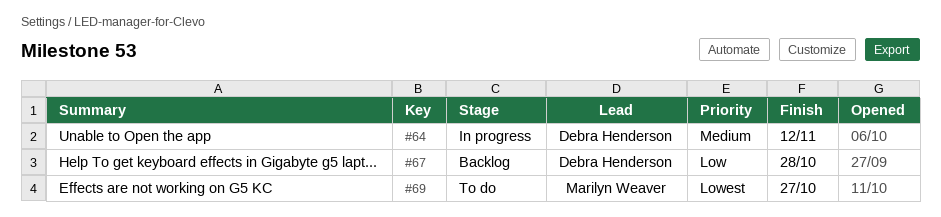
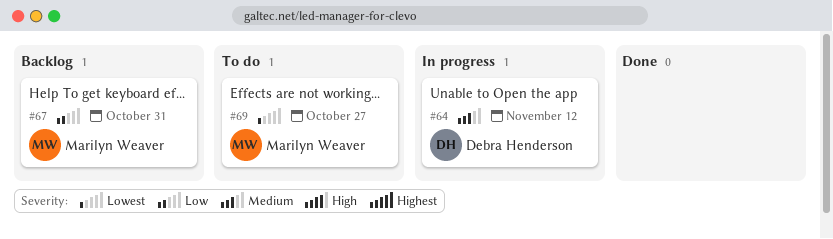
#67, owner: Debra Henderson -> Marilyn Weaver
#67, due: Oct 28 -> Oct 31

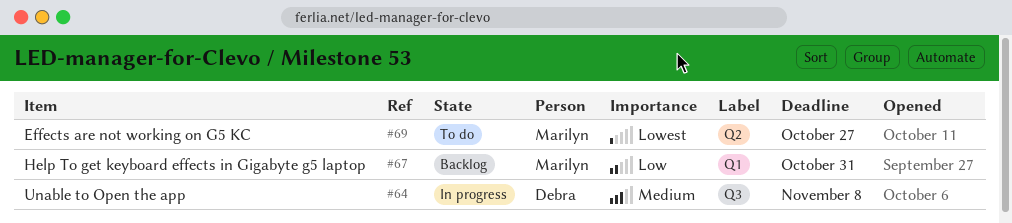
#64, due: Nov 12 -> Nov 8

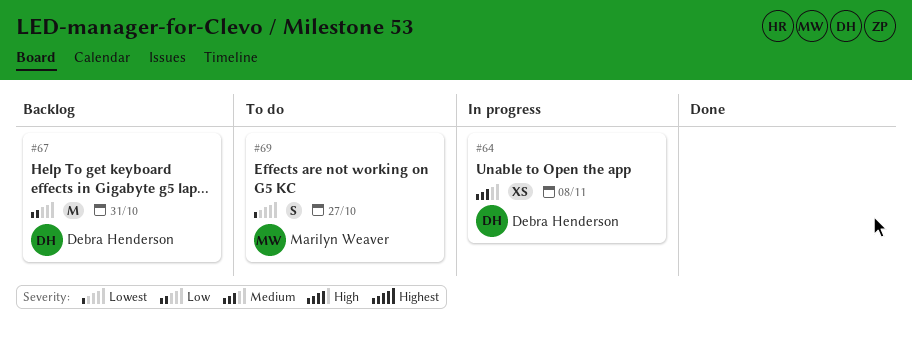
#67, owner: Marilyn Weaver -> Debra Henderson

